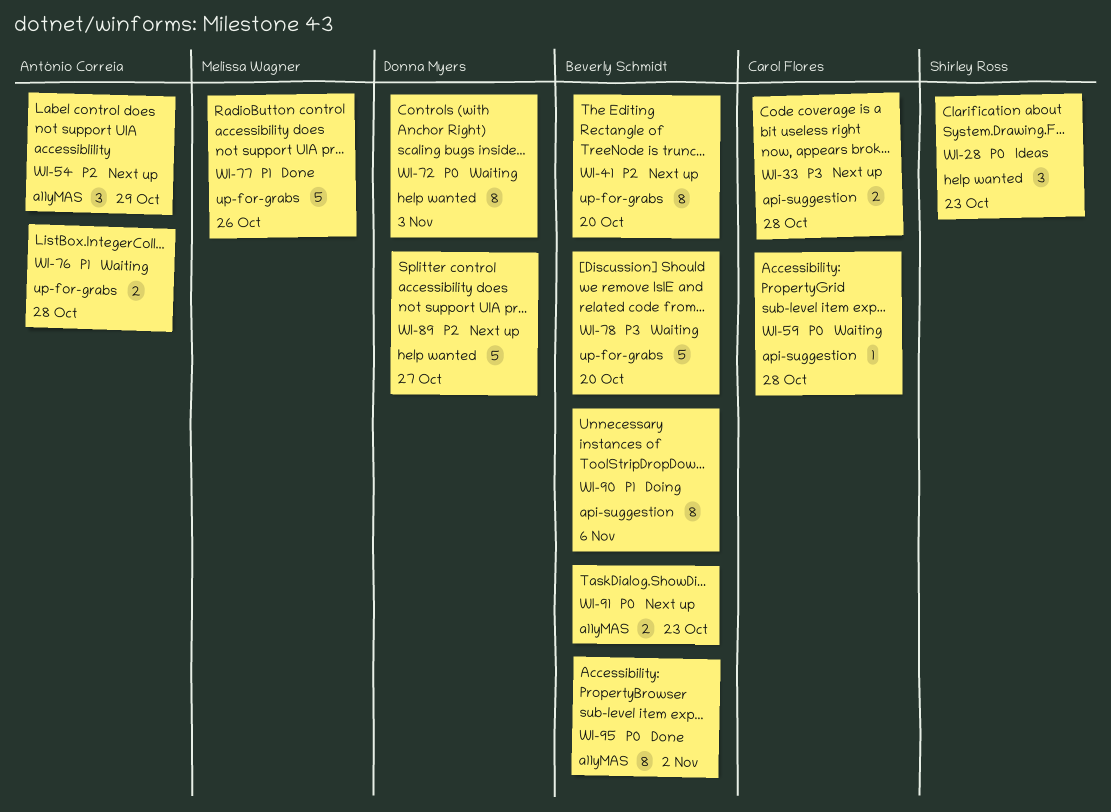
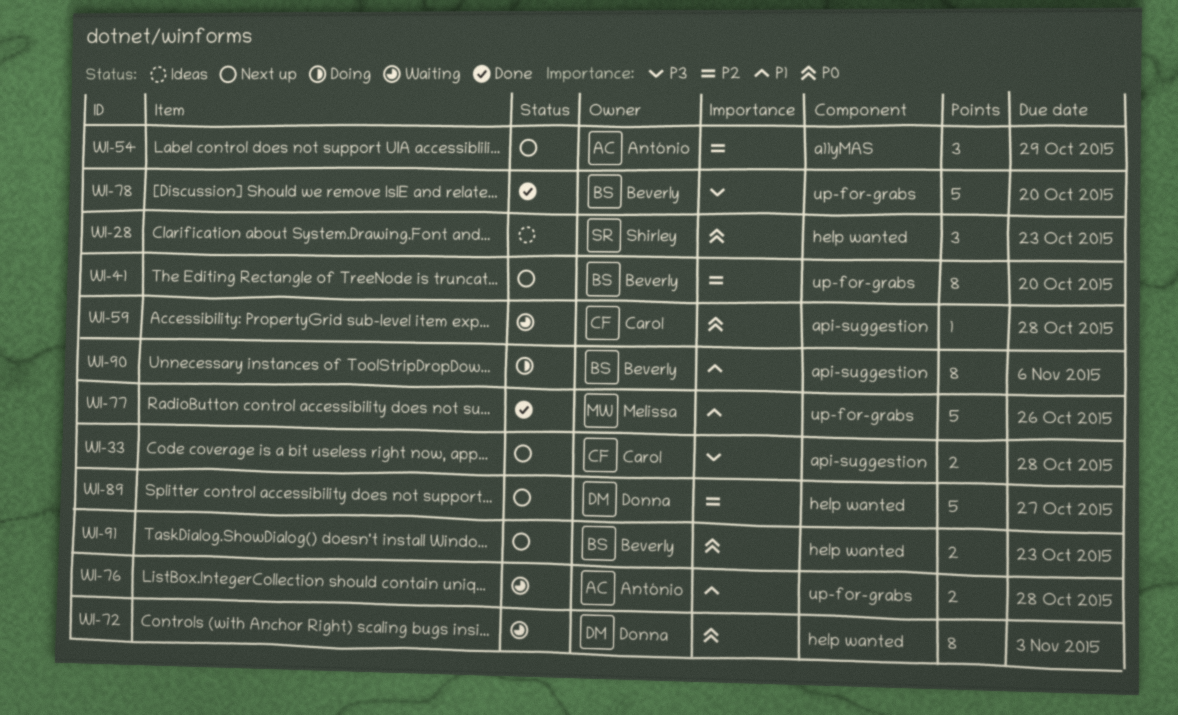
WI-78, status: Waiting -> Done
WI-91, label: a11yMAS -> help wanted
WI-95: present -> none

